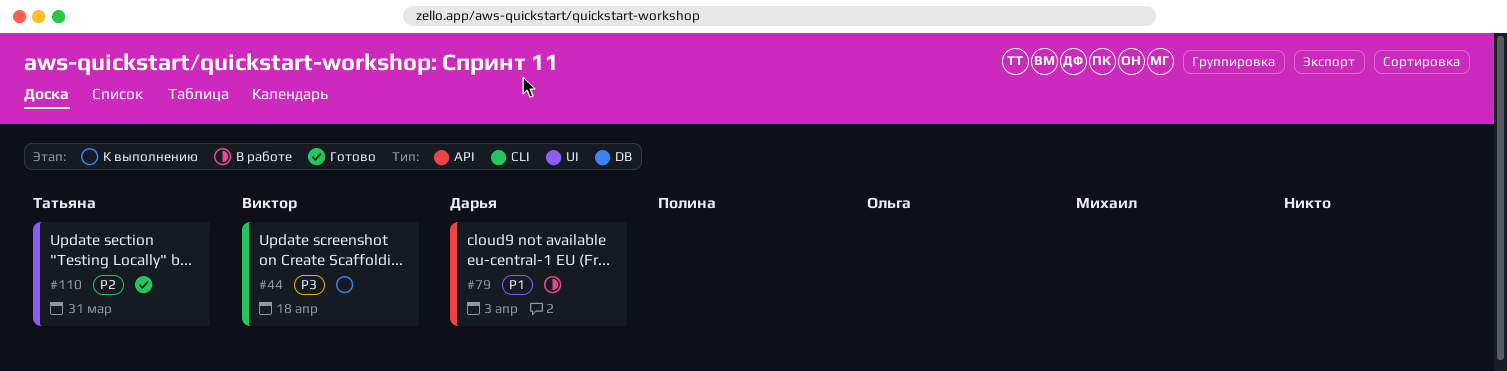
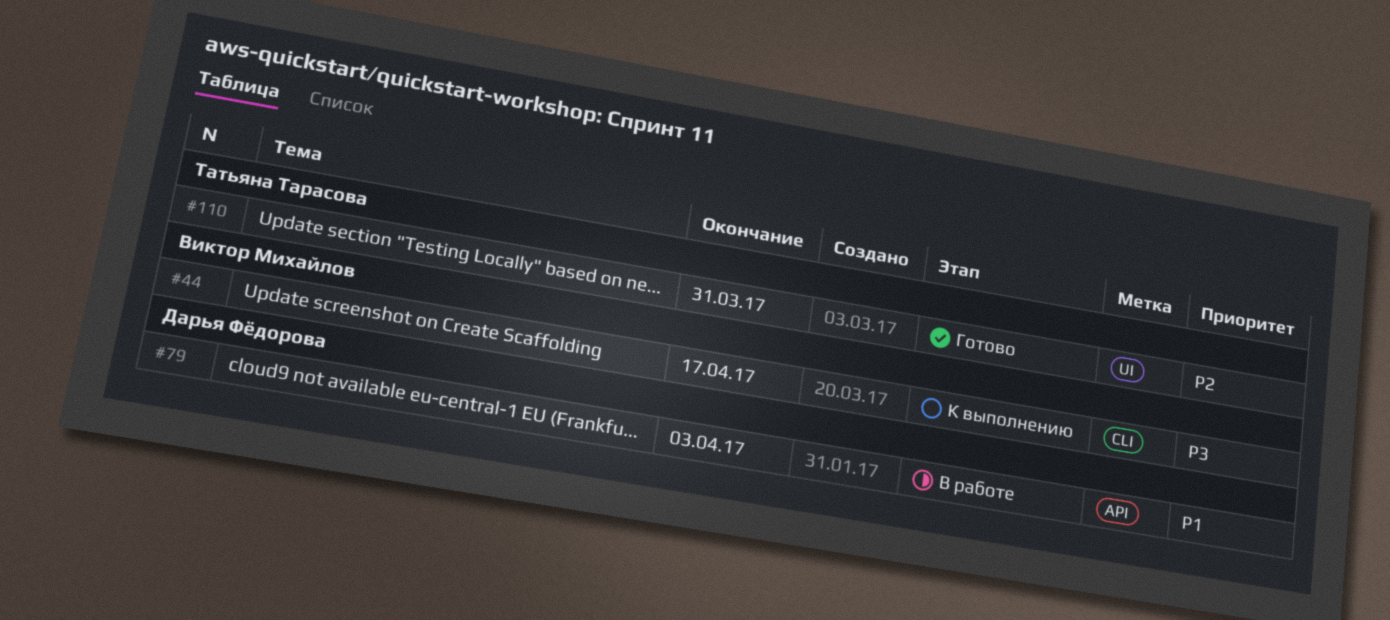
#44, due: Apr 18 -> Apr 17

